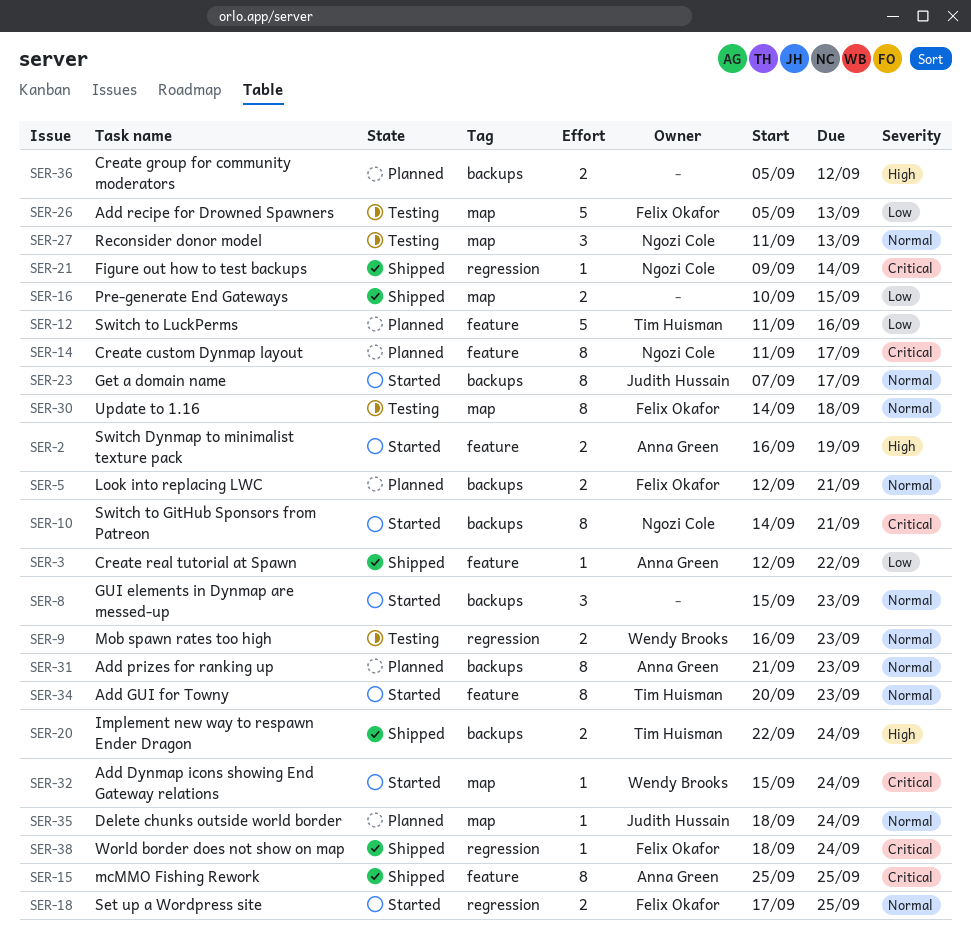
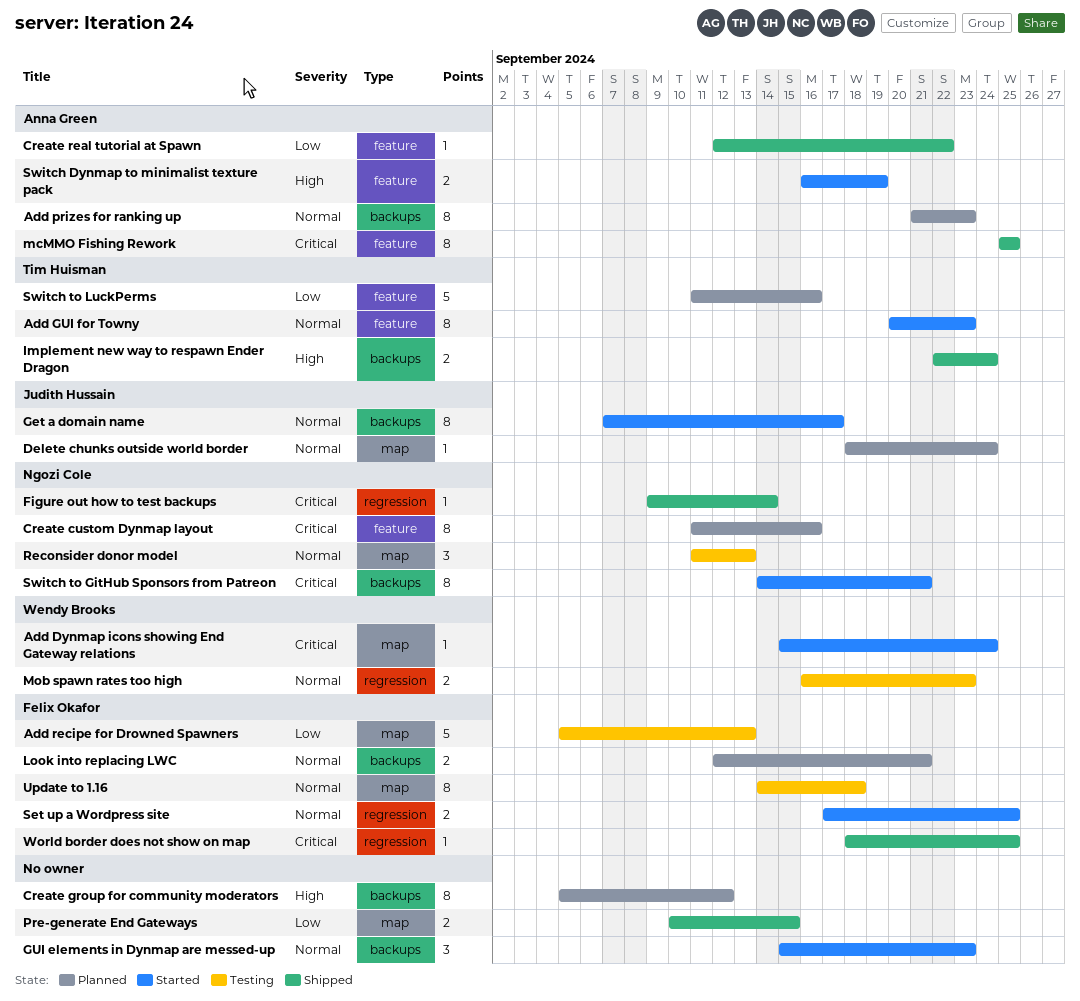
Create custom Dynmap layout, due: Sep 17 -> Sep 16
Create group for community moderators, estimate: 2 -> 8
World border does not show on map, due: Sep 24 -> Sep 25

